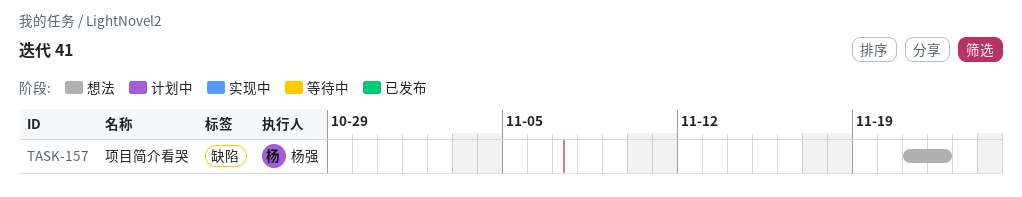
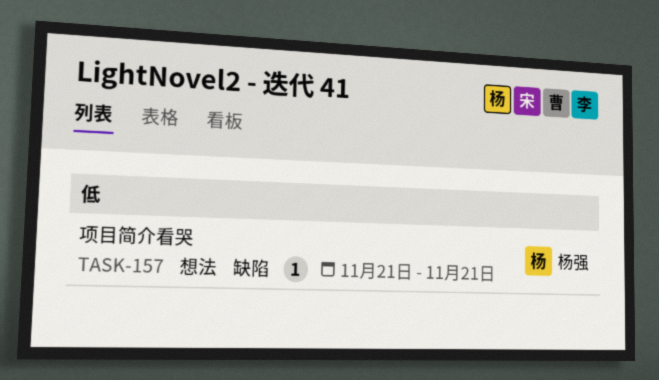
TASK-157, due: Nov 22 -> Nov 21

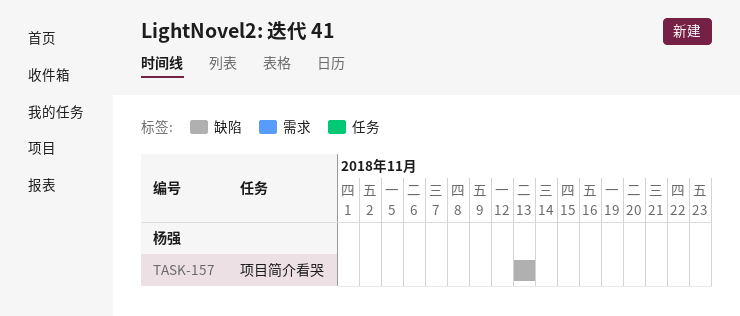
TASK-157, start: Nov 21 -> Nov 13
TASK-157, due: Nov 21 -> Nov 13

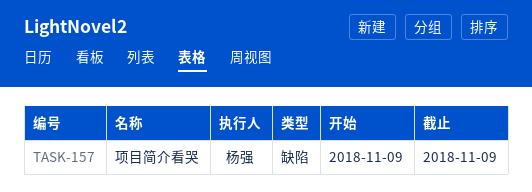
TASK-157, start: Nov 13 -> Nov 9
TASK-157, due: Nov 13 -> Nov 9

